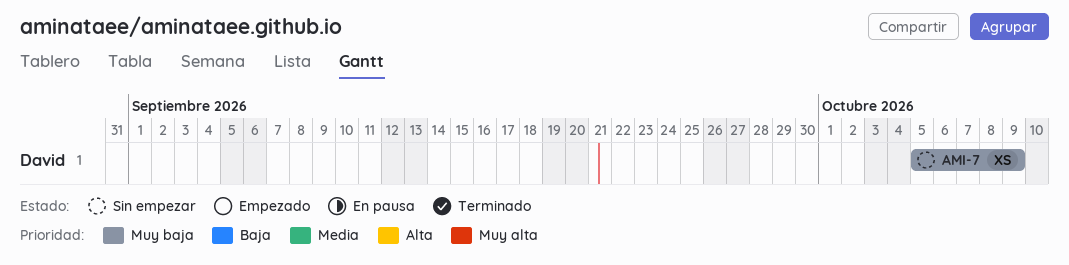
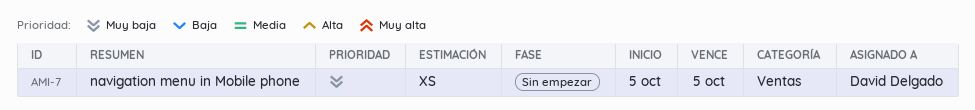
AMI-7, due: Oct 9 -> Oct 5

